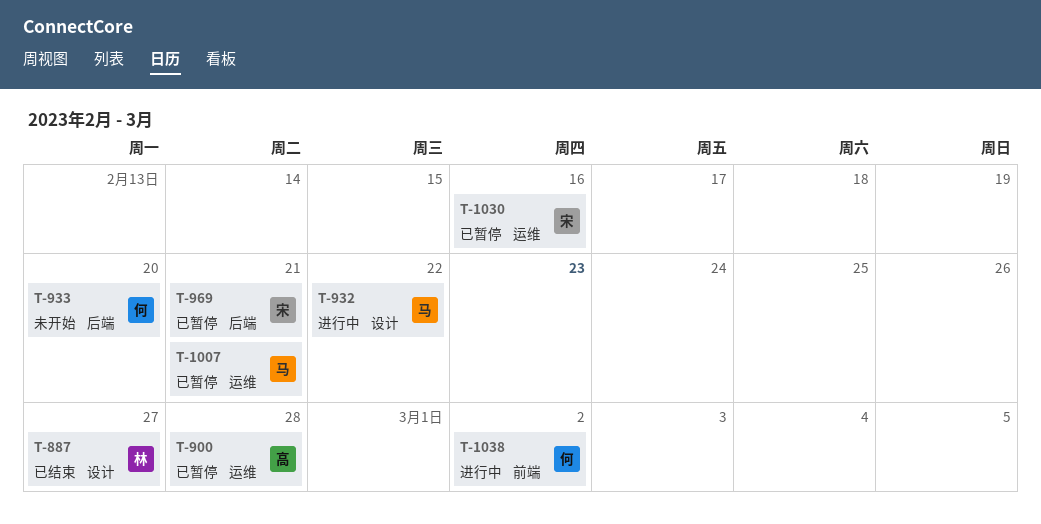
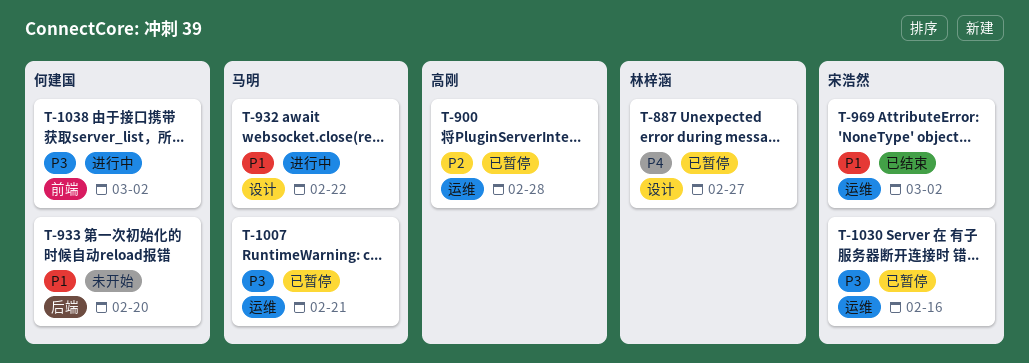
T-887, status: 已结束 -> 已暂停
T-969, status: 已暂停 -> 已结束
T-969, label: 后端 -> 运维
T-969, due: Feb 21 -> Mar 2

